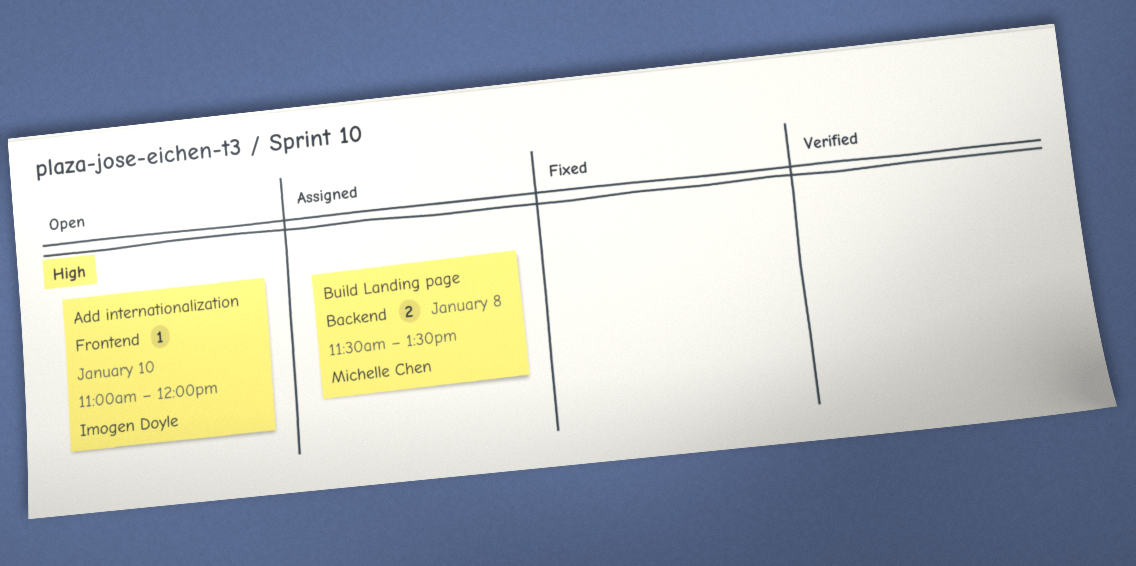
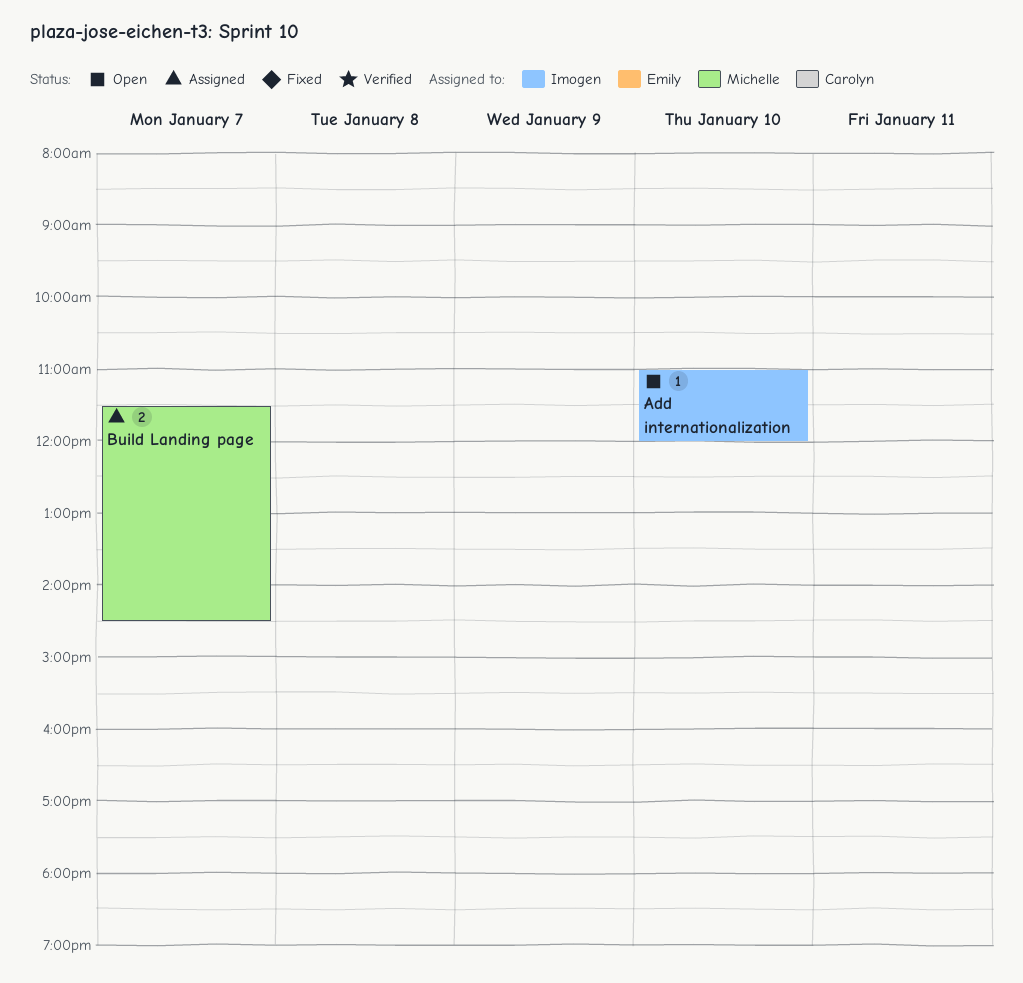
Build Landing page, day: Jan 8 -> Jan 7
Build Landing page, ends: 13:30 -> 14:30

